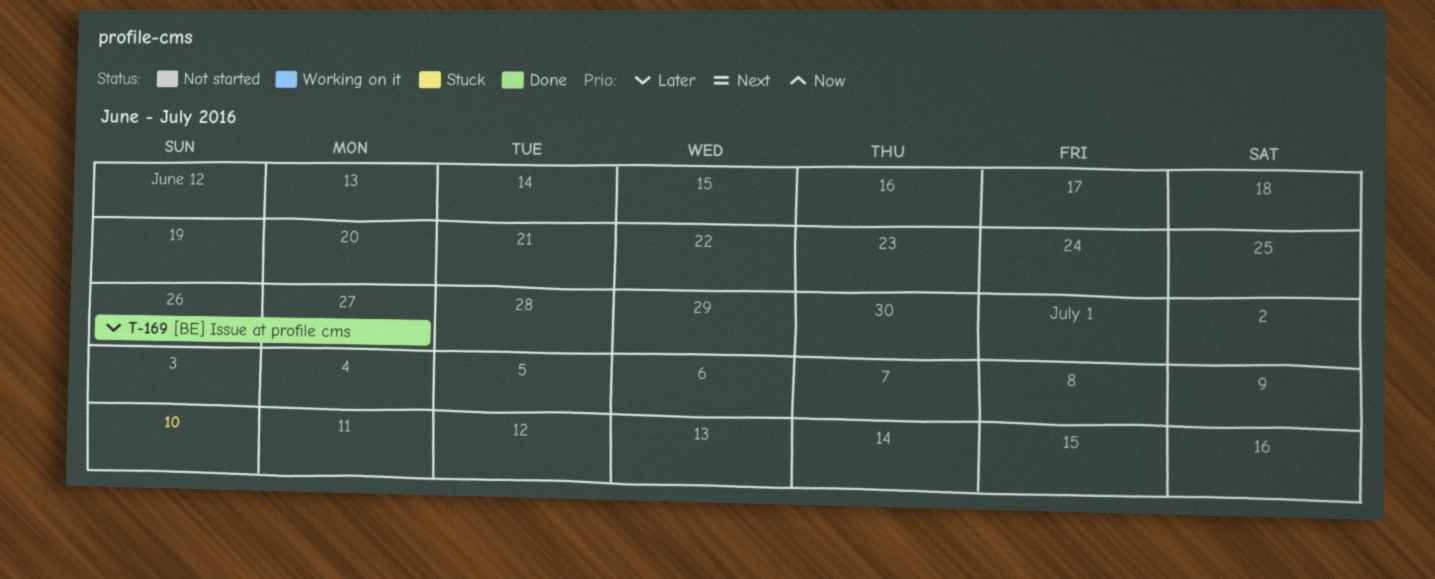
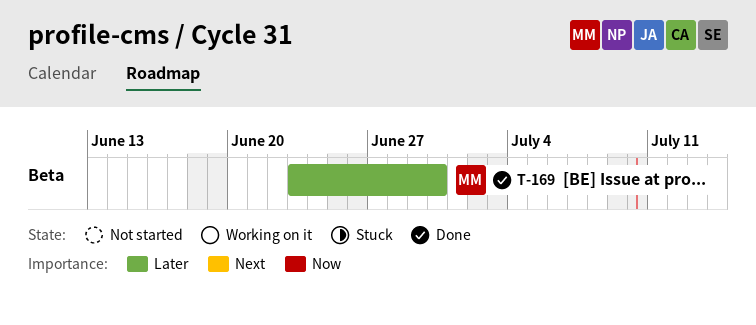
T-169, start: Jun 26 -> Jun 23
T-169, due: Jun 27 -> Jun 30

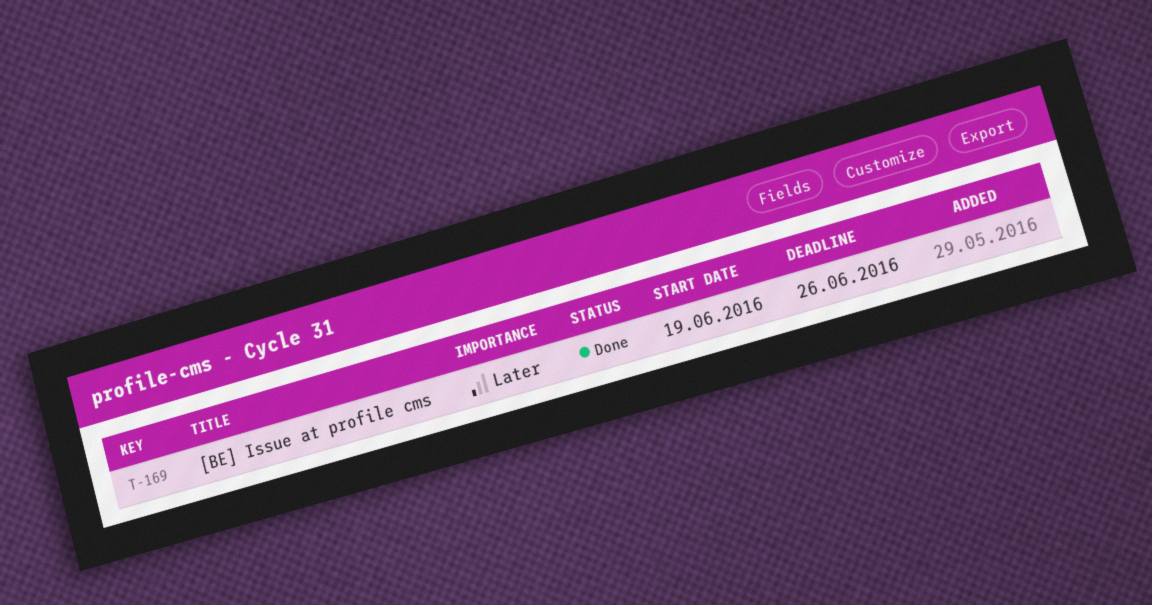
T-169, start: Jun 23 -> Jun 19
T-169, due: Jun 30 -> Jun 26

